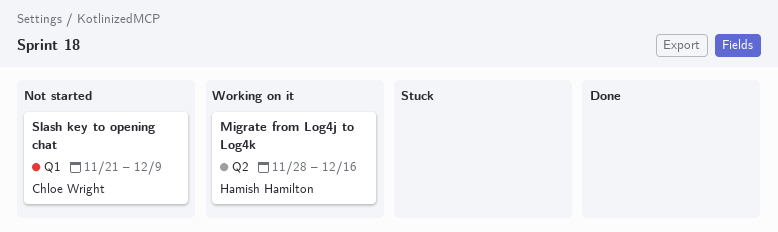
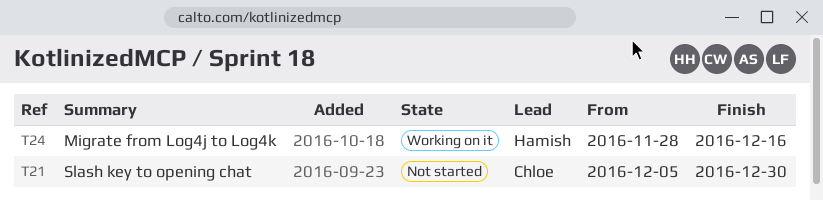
Slash key to opening chat, start: Nov 21 -> Dec 5
Slash key to opening chat, due: Dec 9 -> Dec 30

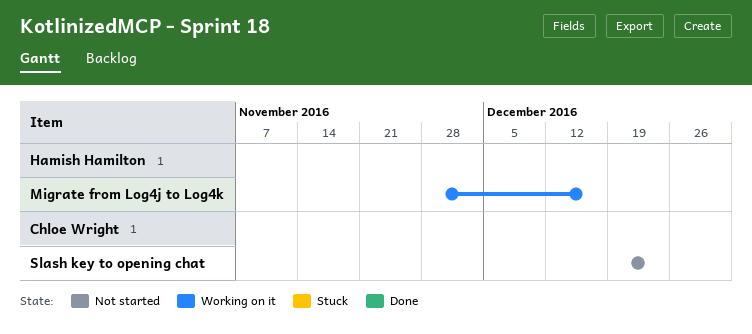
Slash key to opening chat, start: Dec 5 -> Dec 19
Slash key to opening chat, due: Dec 30 -> Dec 23

